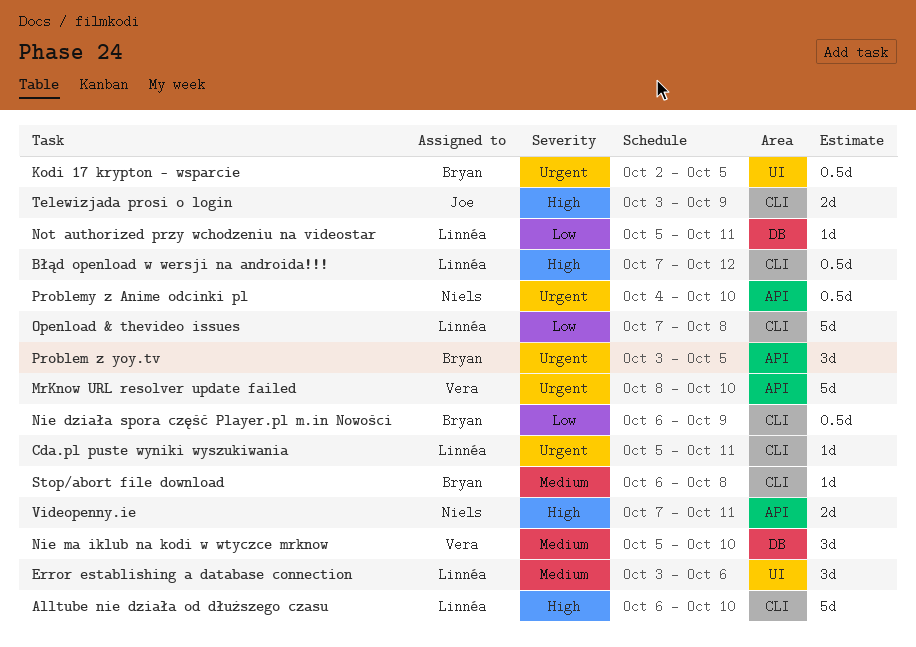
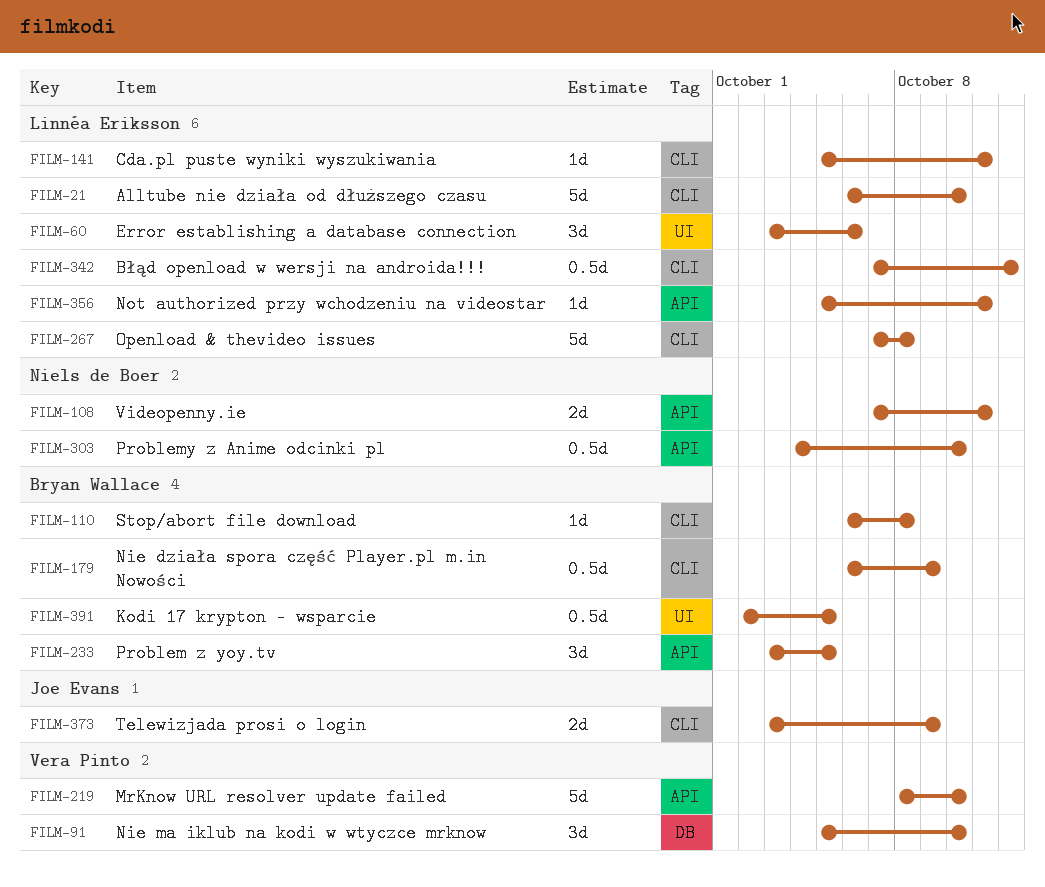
Not authorized przy wchodzeniu na videostar, label: DB -> API

